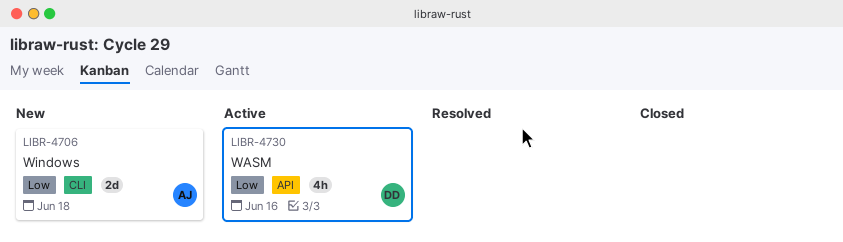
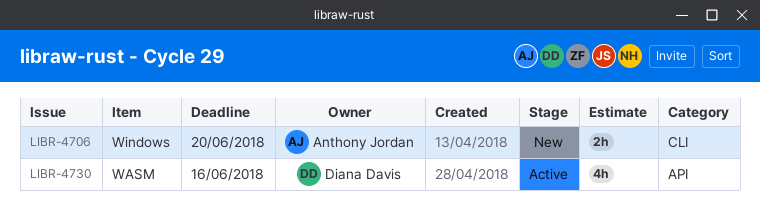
LIBR-4706, estimate: 2d -> 2h
LIBR-4706, due: Jun 18 -> Jun 20

